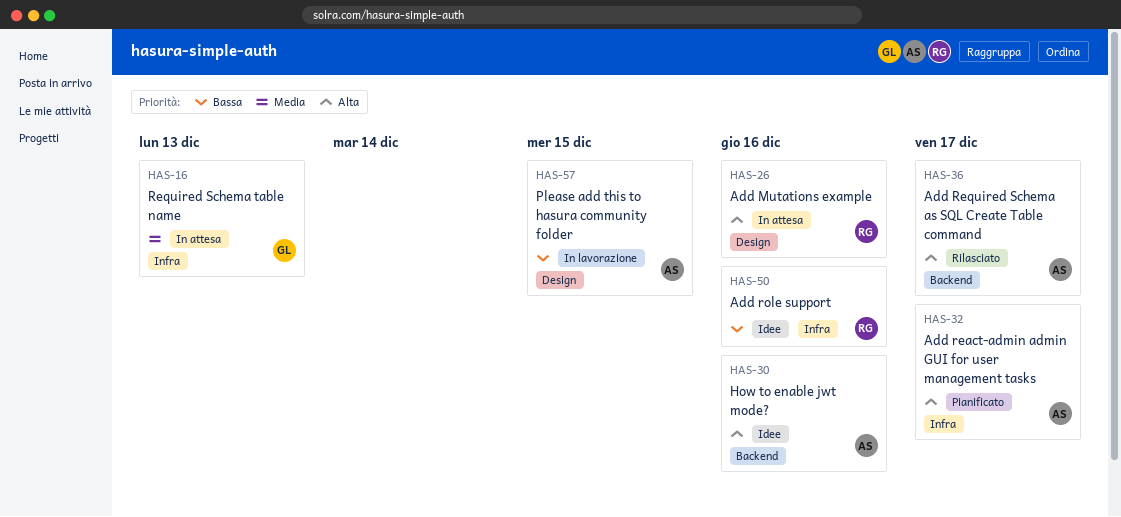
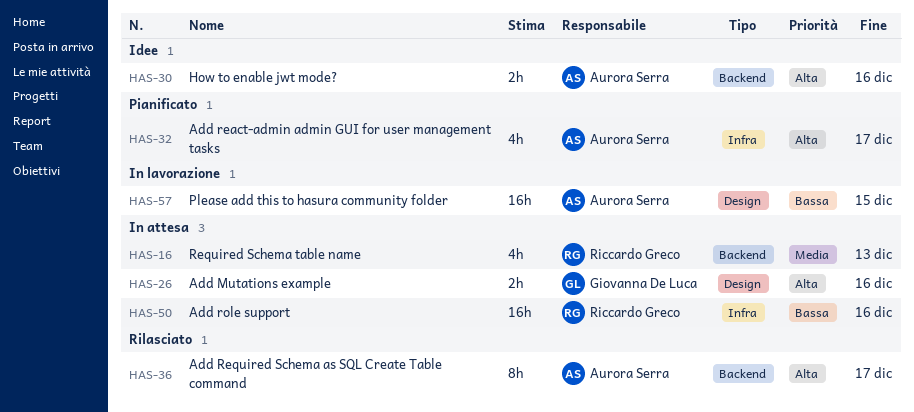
HAS-16, owner: Giovanna De Luca -> Riccardo Greco
HAS-16, label: Infra -> Backend
HAS-26, owner: Riccardo Greco -> Giovanna De Luca
HAS-50, status: Idee -> In attesa

